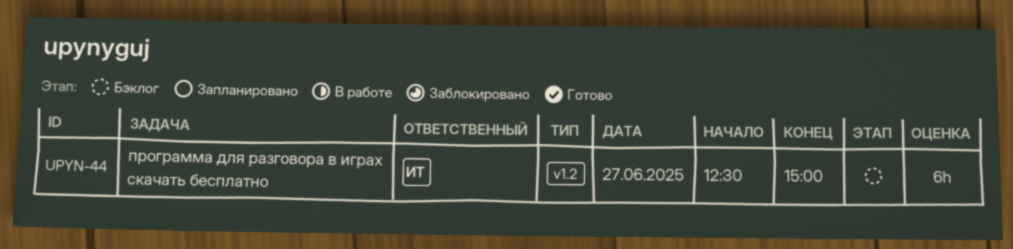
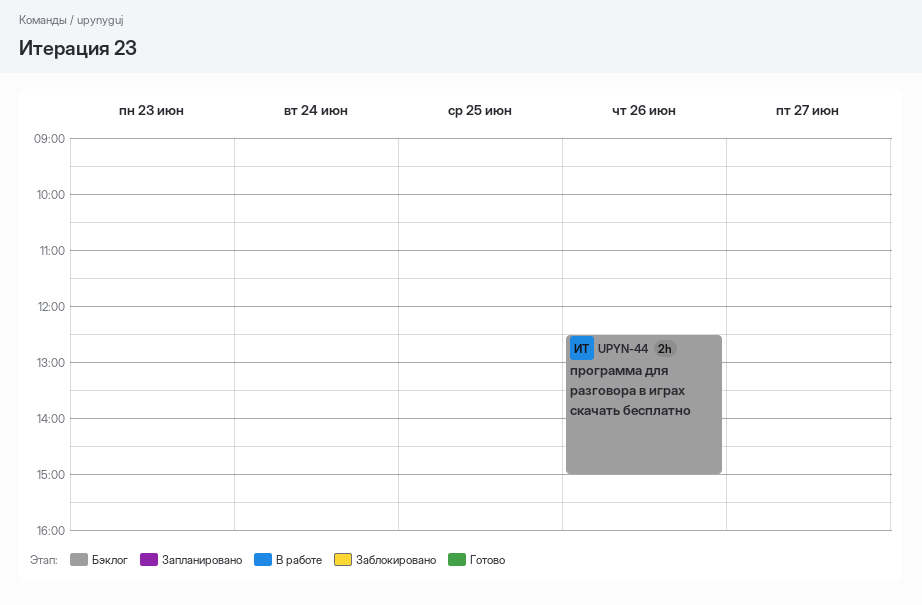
UPYN-44, estimate: 6h -> 2h
UPYN-44, day: Jun 27 -> Jun 26

